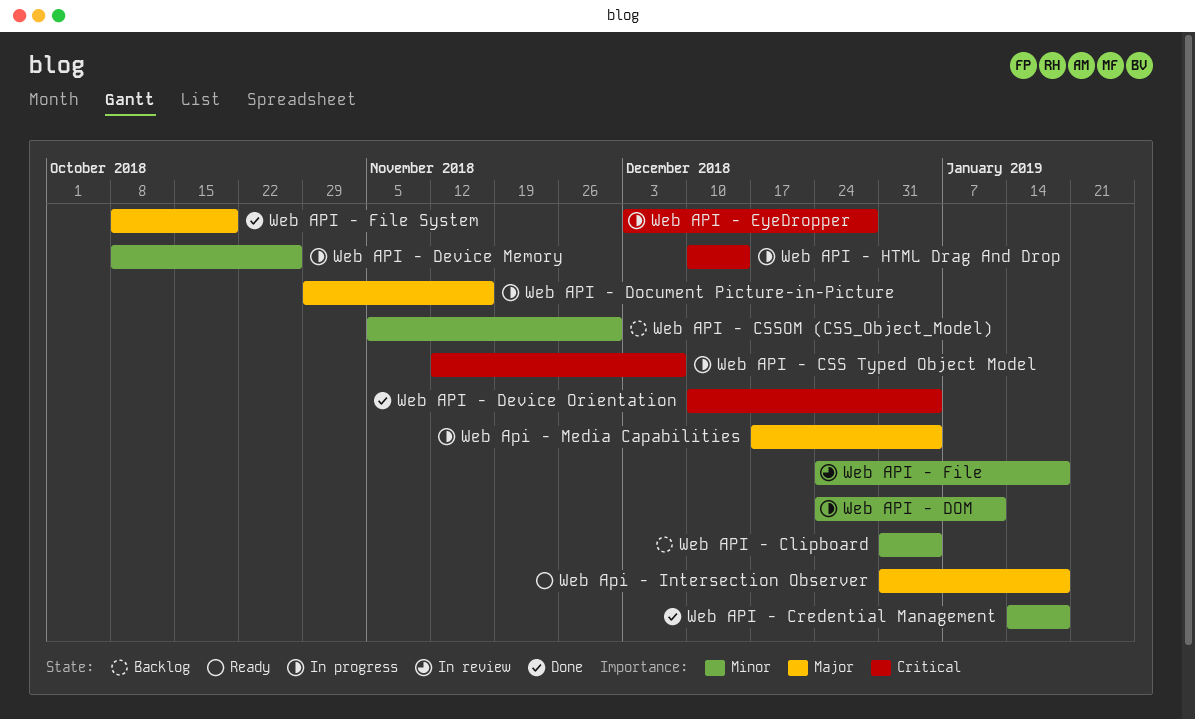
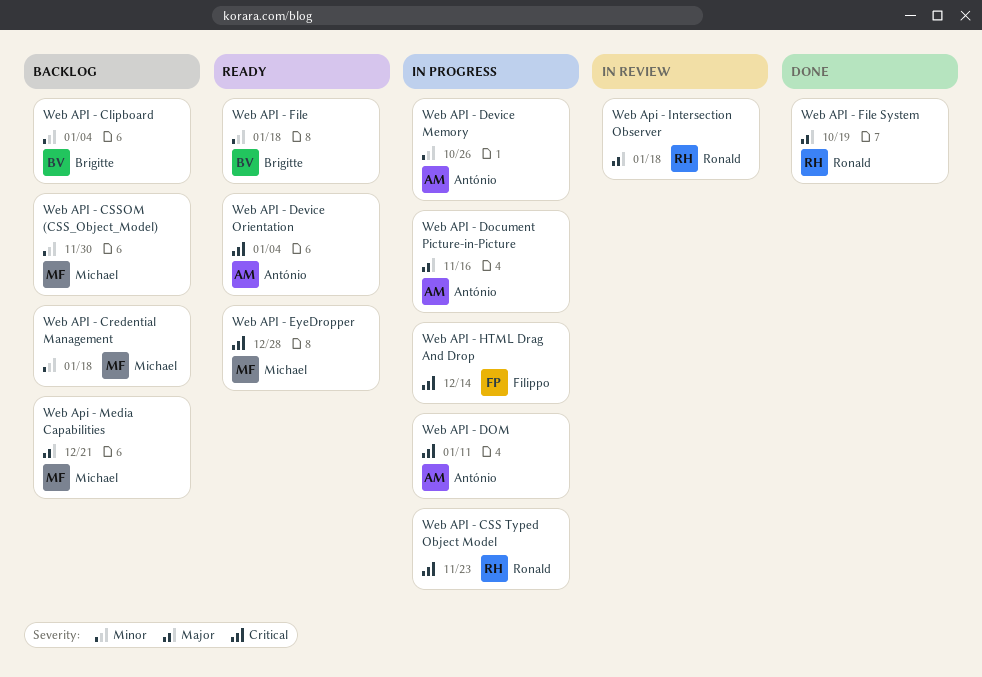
Web API - Credential Management, status: Done -> Backlog
Web API - CSS Typed Object Model, due: Dec 7 -> Nov 23
Web API - Device Orientation, status: Done -> Ready
Web API - DOM, priority: Minor -> Critical
Web API - EyeDropper, status: In progress -> Ready
Web API - File, status: In review -> Ready
Web Api - Intersection Observer, status: Ready -> In review
Web Api - Media Capabilities, status: In progress -> Backlog
Web Api - Media Capabilities, due: Jan 4 -> Dec 21

